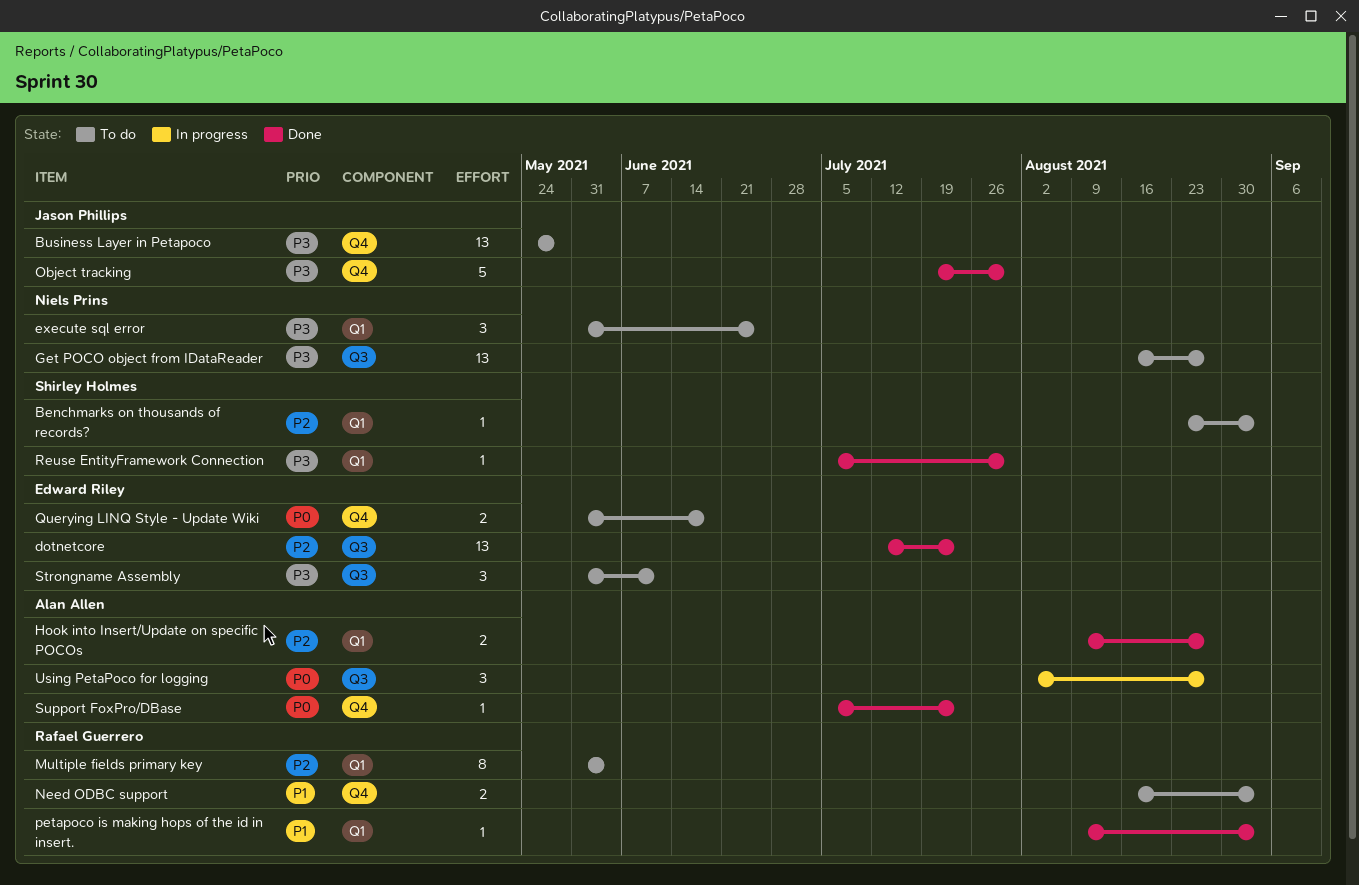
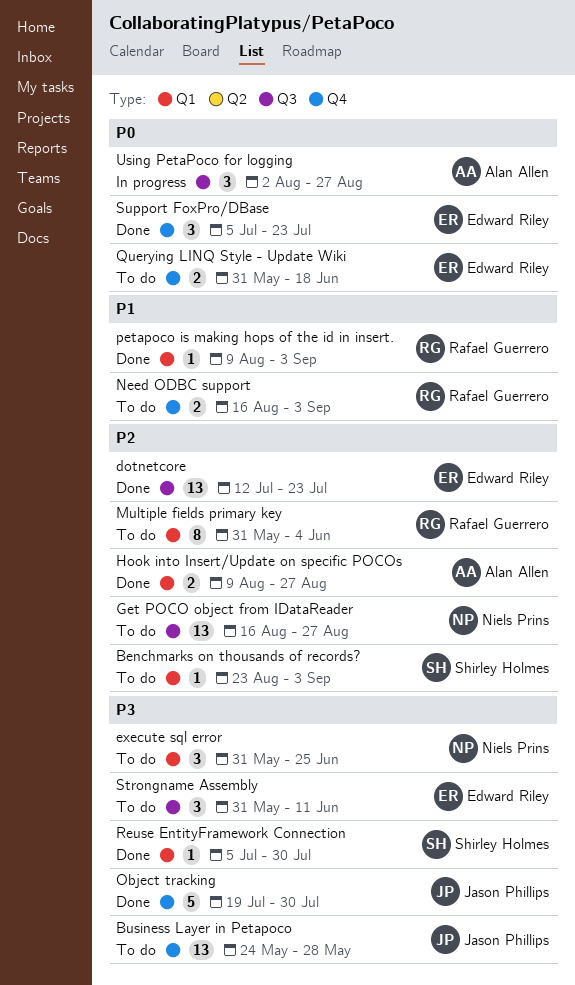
Get POCO object from IDataReader, priority: P3 -> P2
Support FoxPro/DBase, owner: Alan Allen -> Edward Riley
Support FoxPro/DBase, estimate: 1 -> 3

